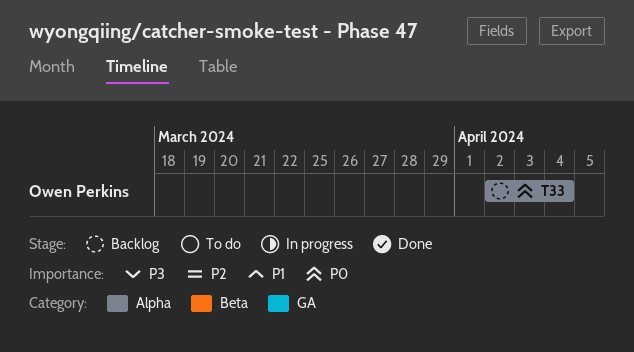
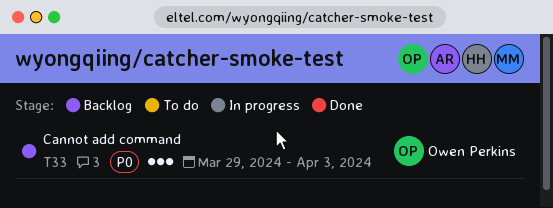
T33, start: Apr 2 -> Mar 29
T33, due: Apr 4 -> Apr 3

